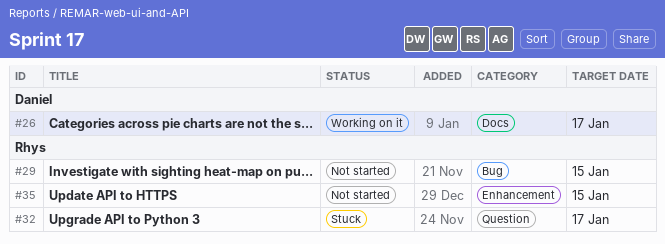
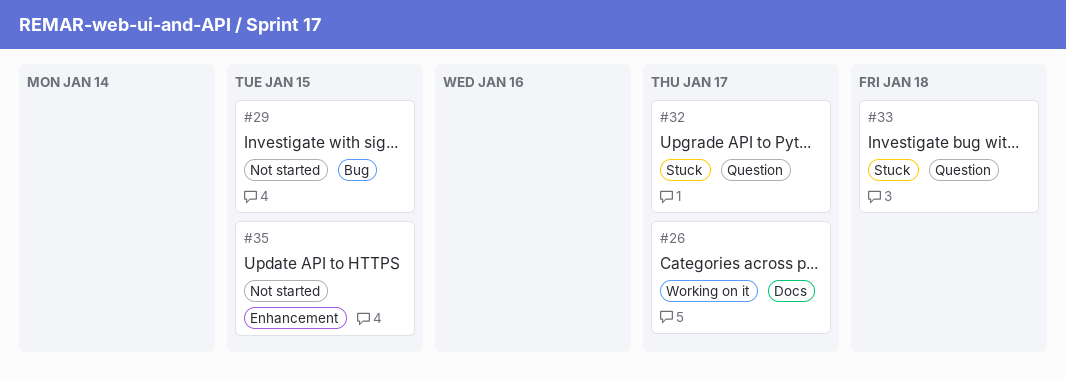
#33: none -> present

